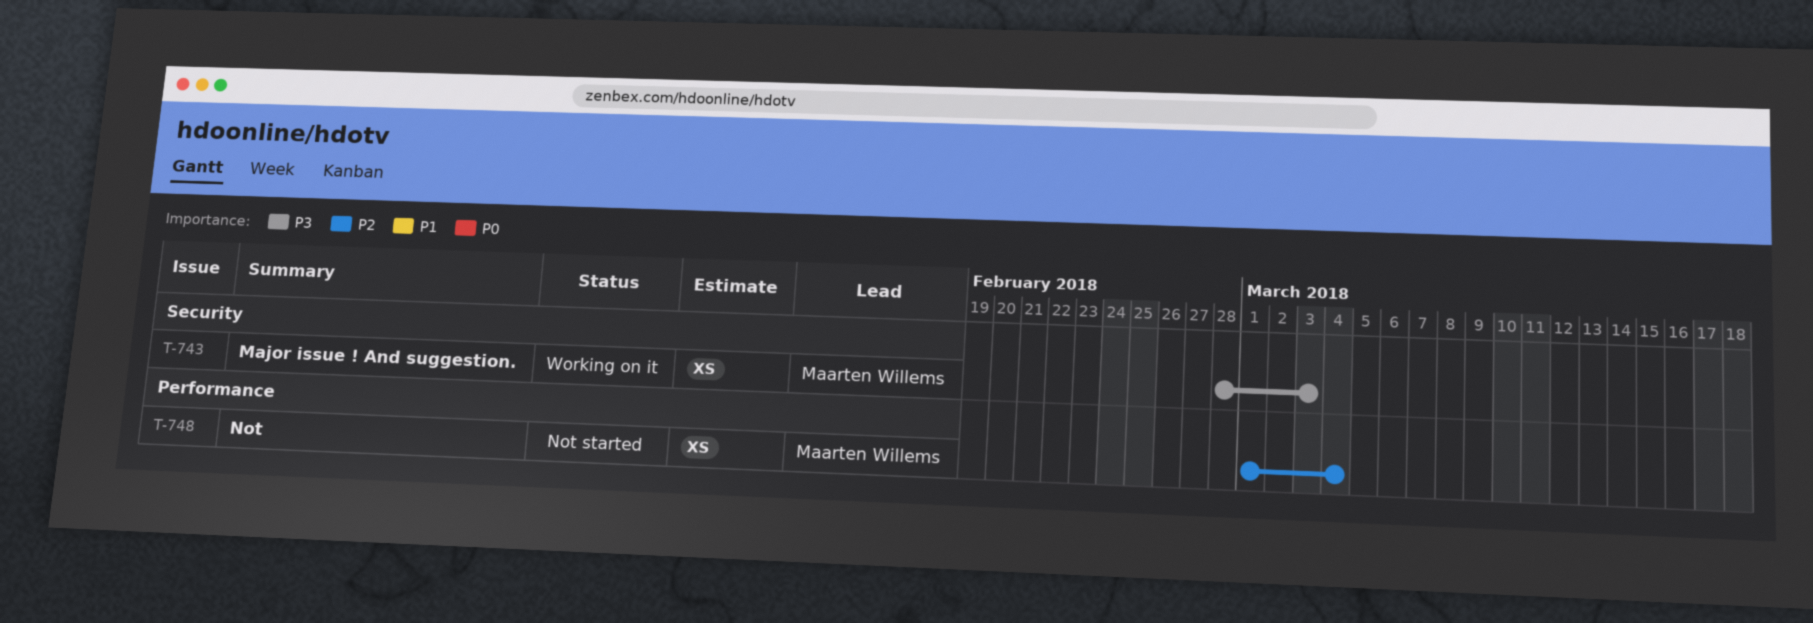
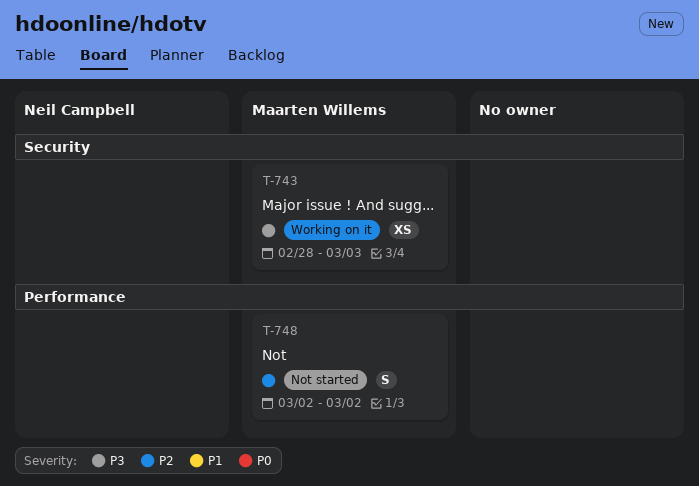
T-748, estimate: XS -> S
T-748, start: Mar 1 -> Mar 2
T-748, due: Mar 4 -> Mar 2

